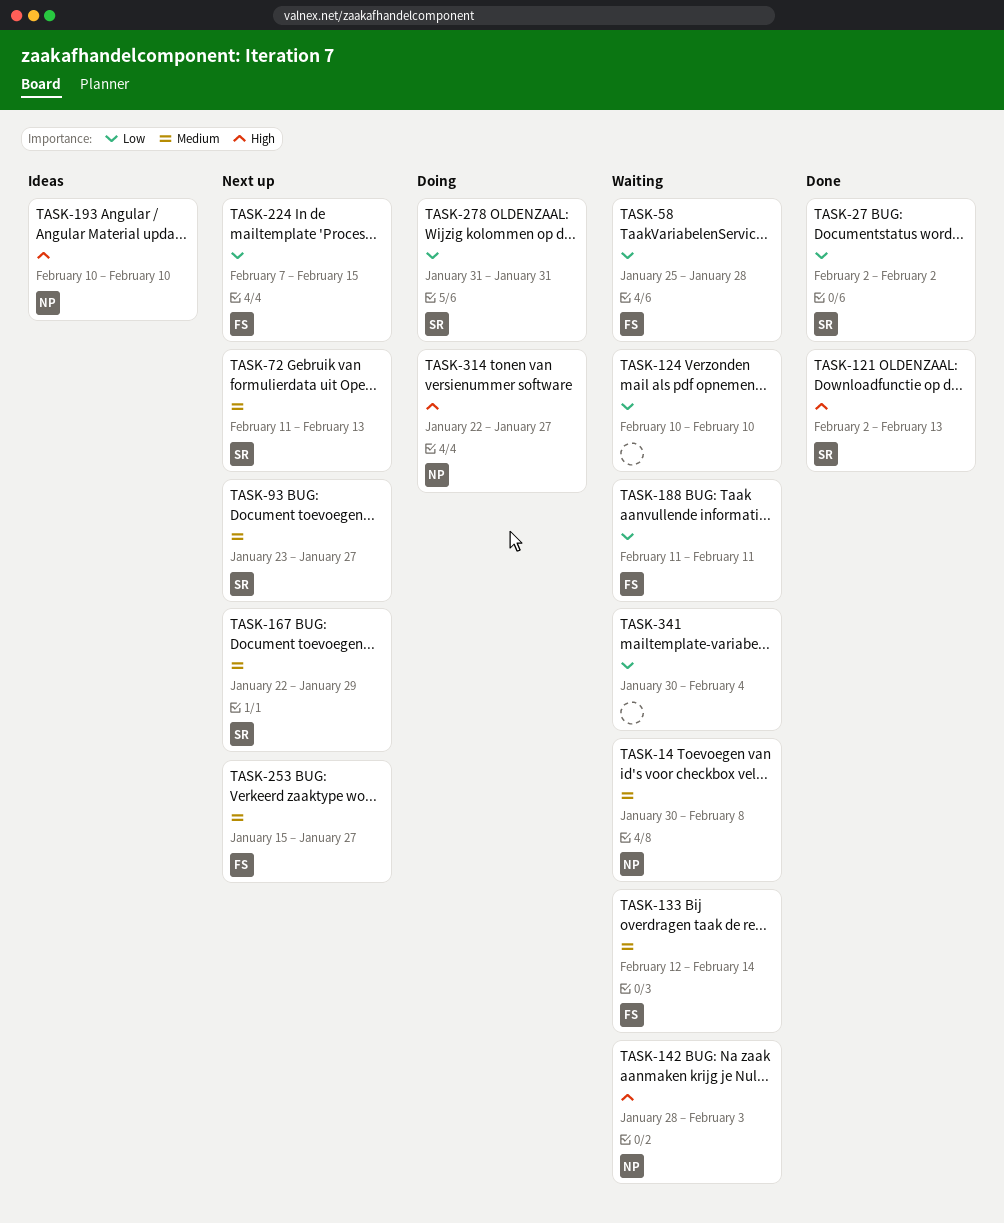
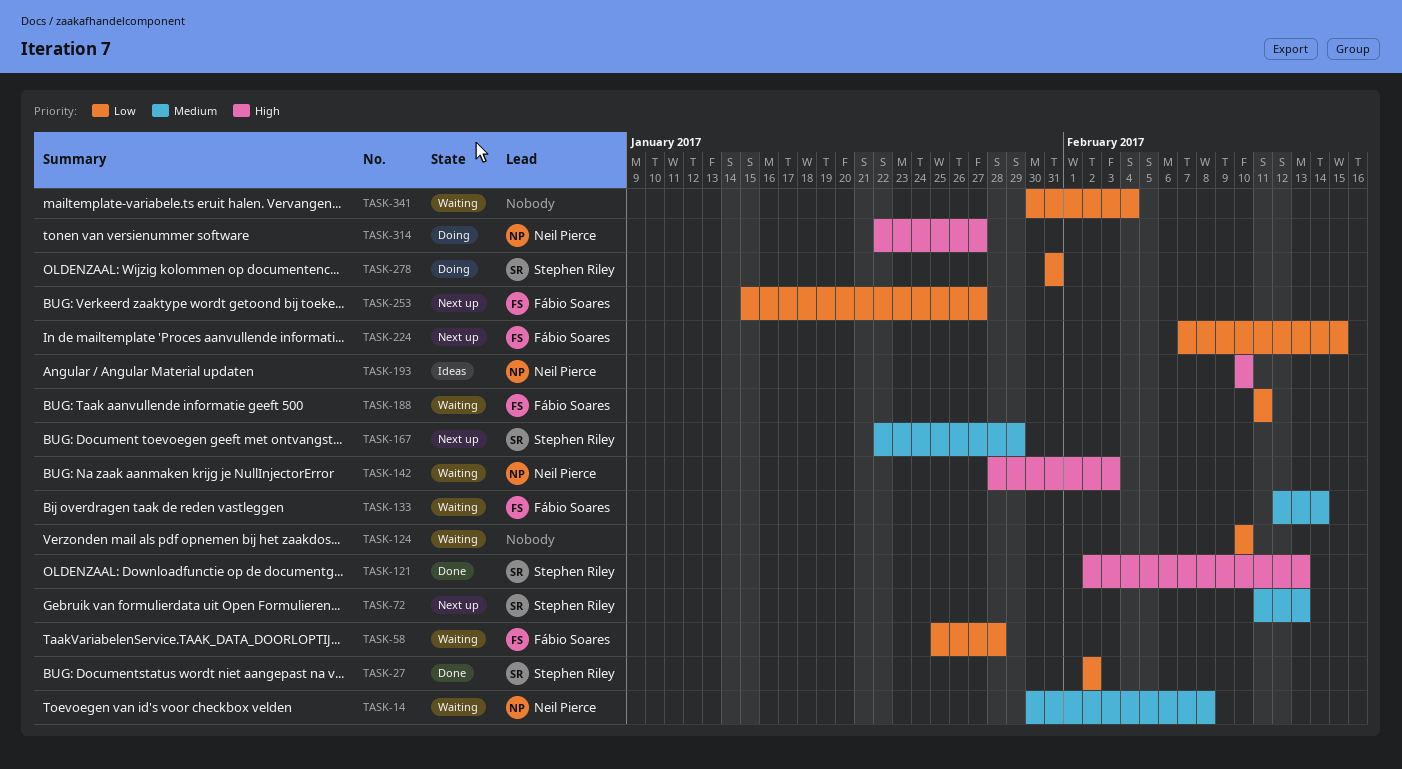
TASK-93: present -> none
TASK-253, priority: Medium -> Low

